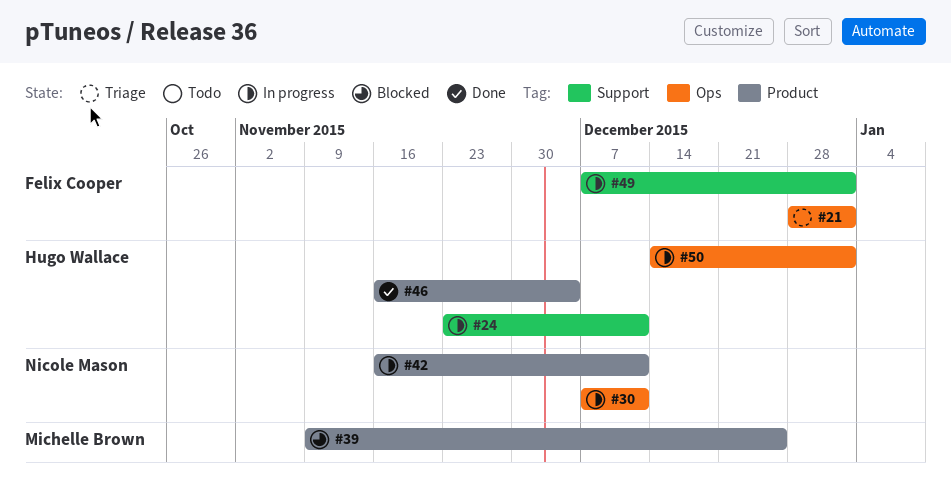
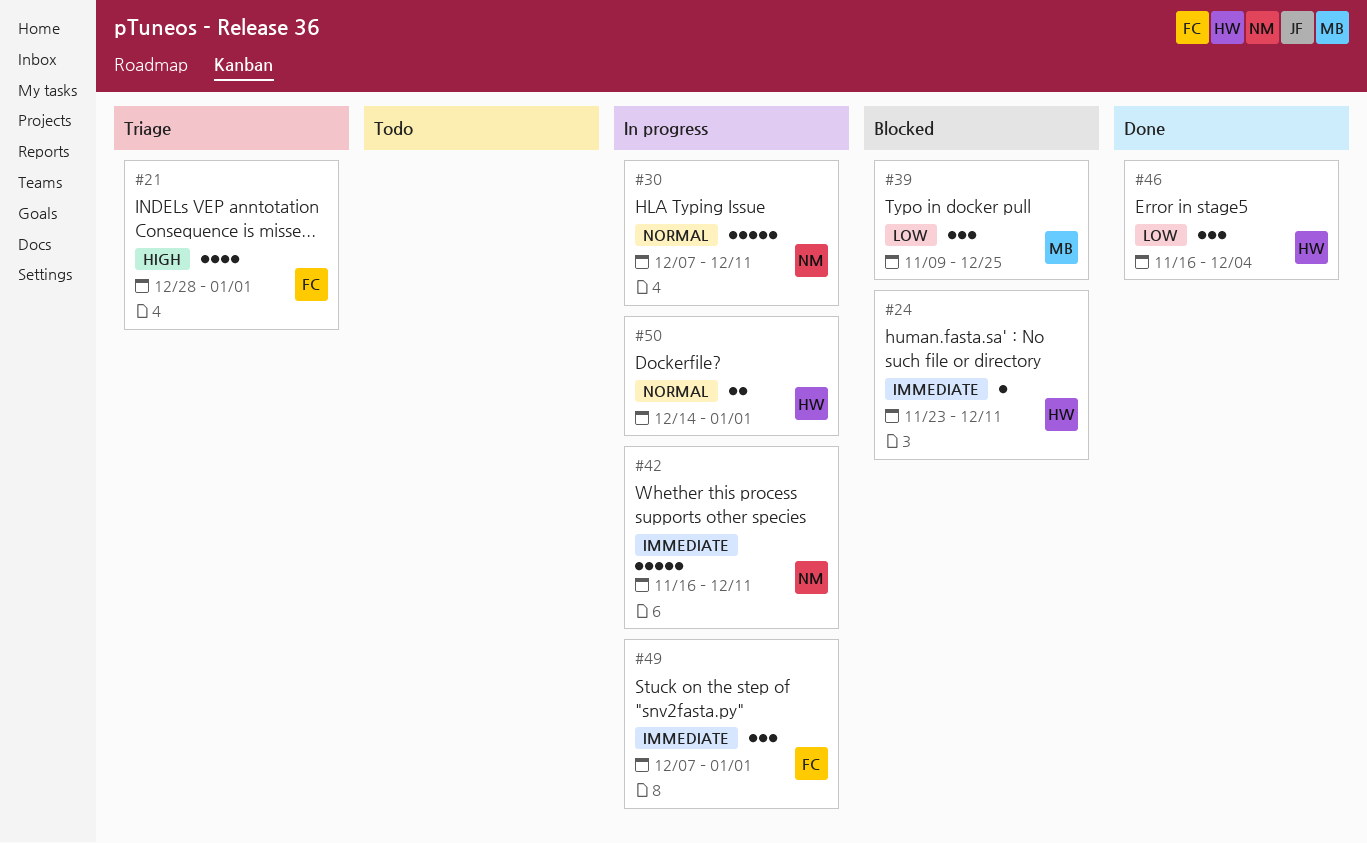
#24, status: In progress -> Blocked

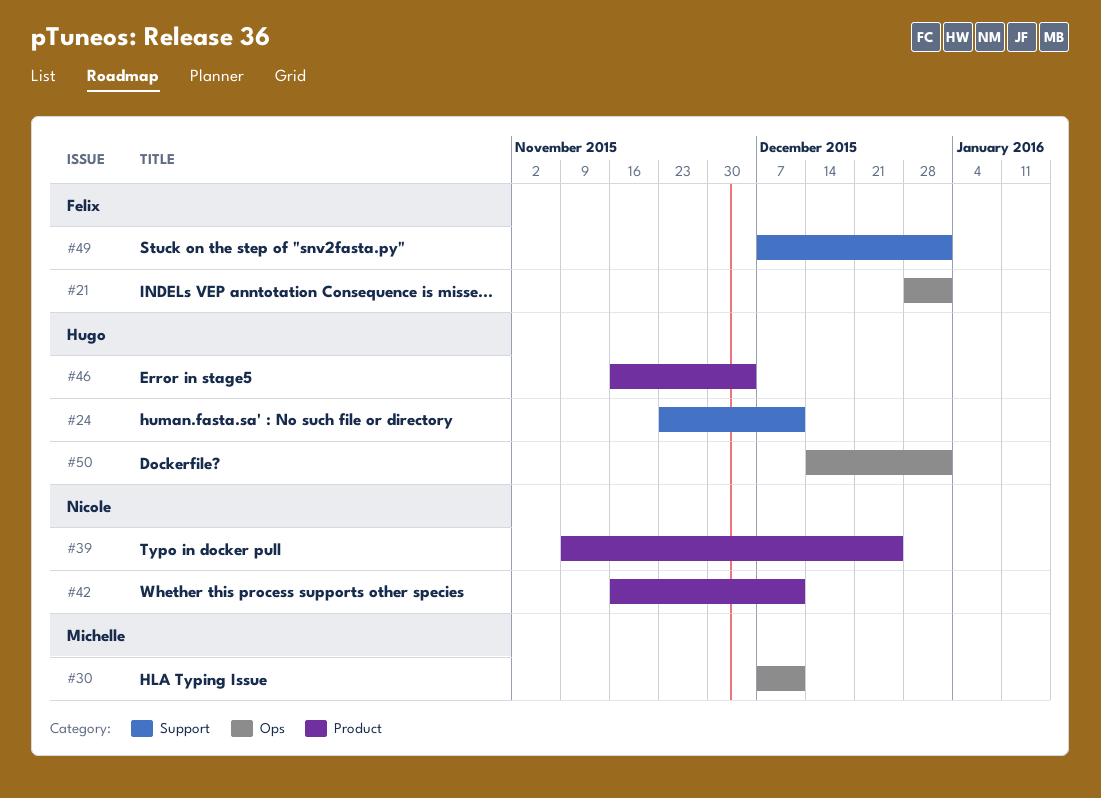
#30, owner: Nicole -> Michelle
#39, owner: Michelle -> Nicole

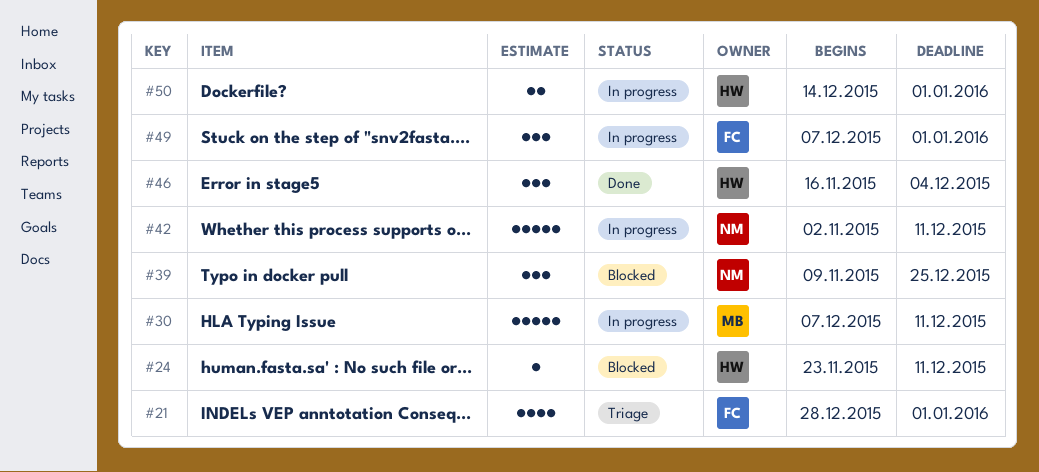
#42, start: Nov 16 -> Nov 2

